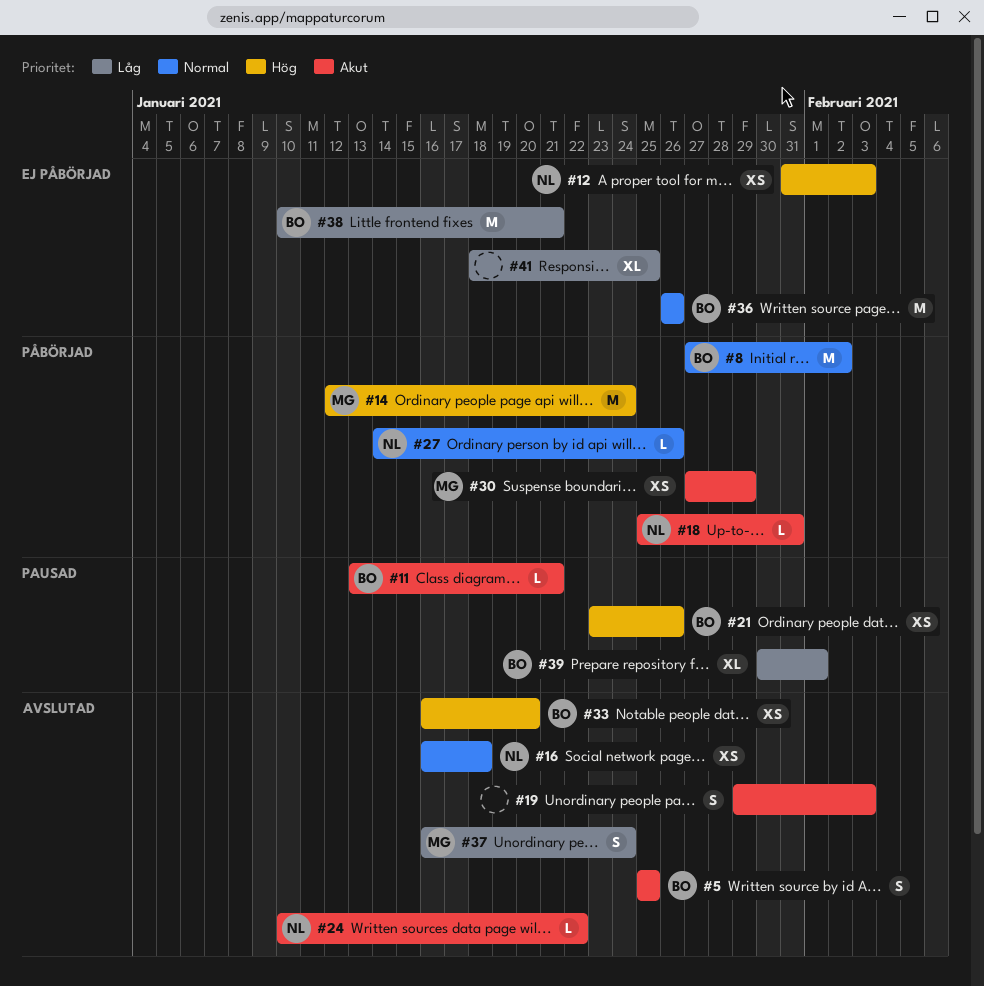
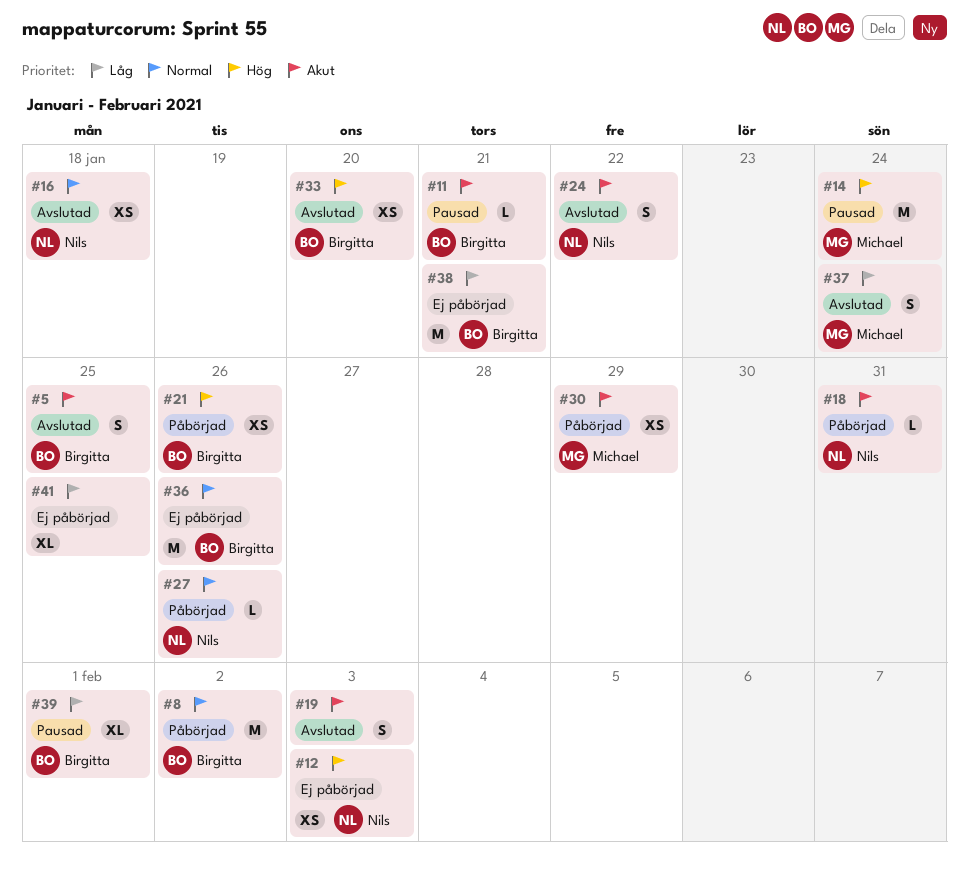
#14, status: Påbörjad -> Pausad
#21, status: Pausad -> Påbörjad
#24, estimate: L -> S

